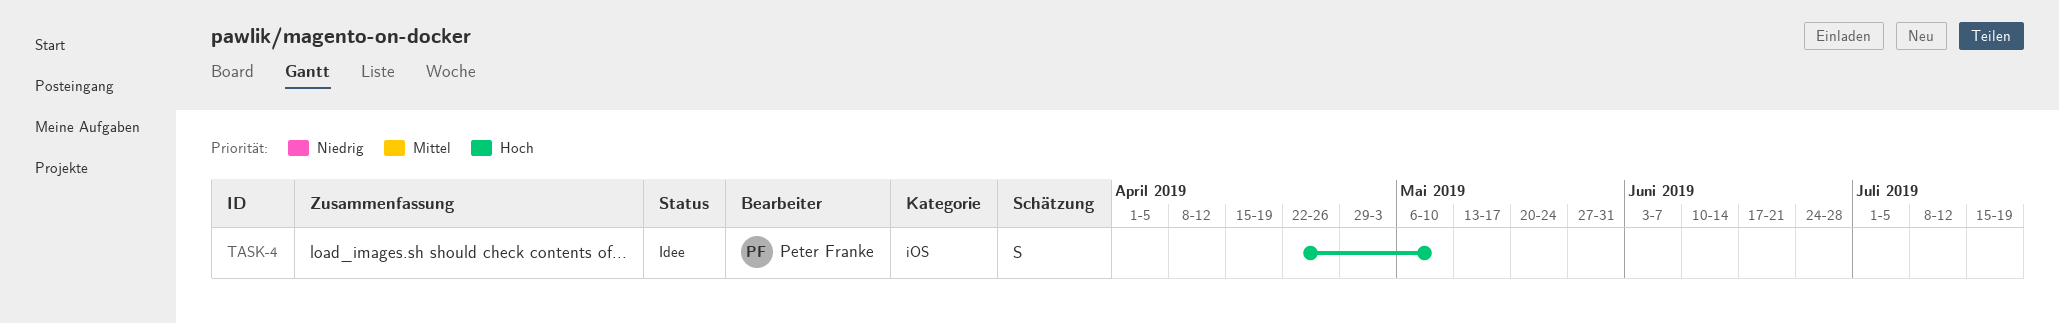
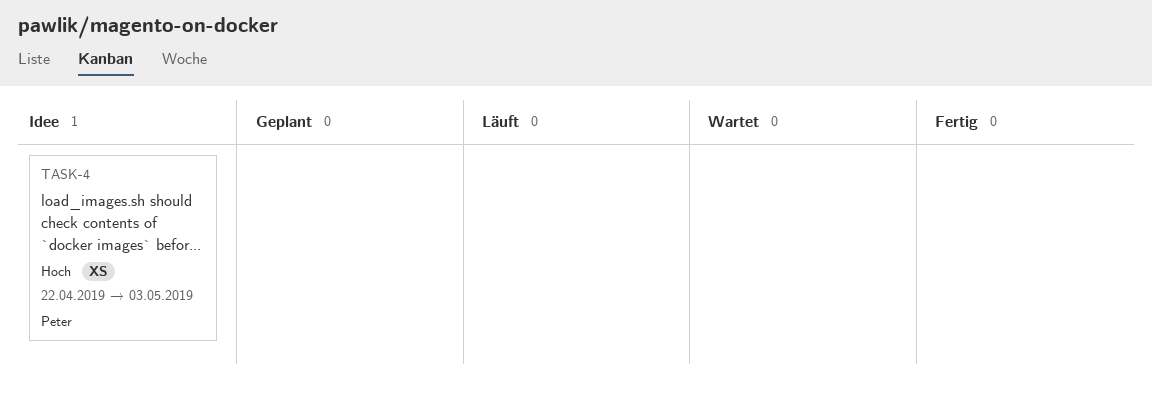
TASK-4, estimate: S -> XS
TASK-4, due: May 10 -> May 3

